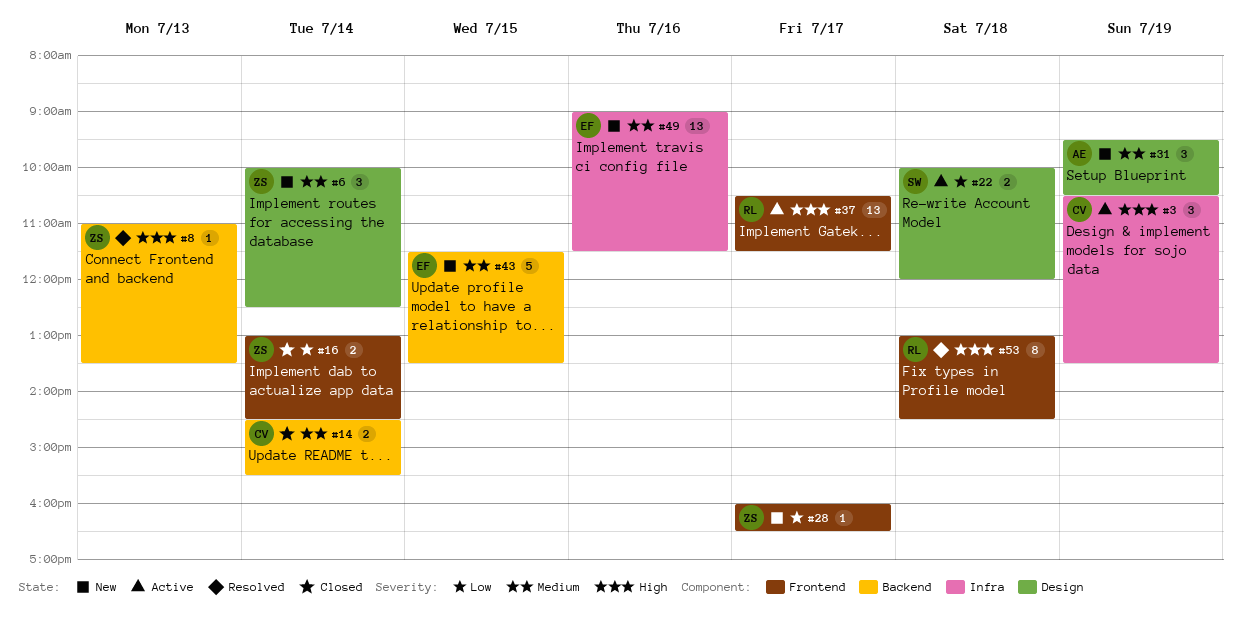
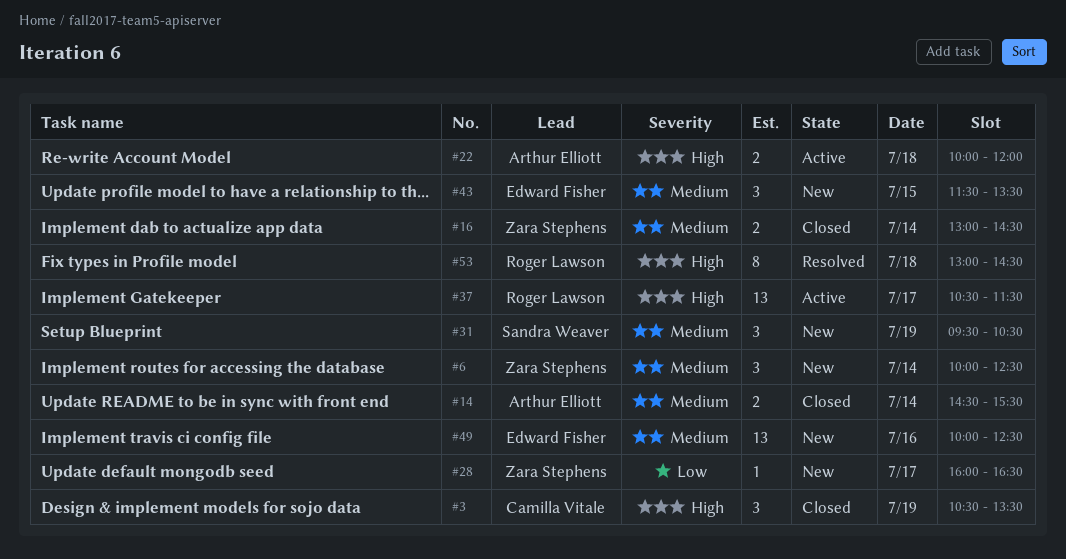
#3, status: Active -> Closed
#8: present -> none
#14, owner: Camilla Vitale -> Arthur Elliott
#16, priority: Low -> Medium
#22, owner: Sandra Weaver -> Arthur Elliott
#22, priority: Low -> High
#31, owner: Arthur Elliott -> Sandra Weaver
#43, estimate: 5 -> 3
#49, begins: 09:00 -> 10:00
#49, ends: 11:30 -> 12:30

